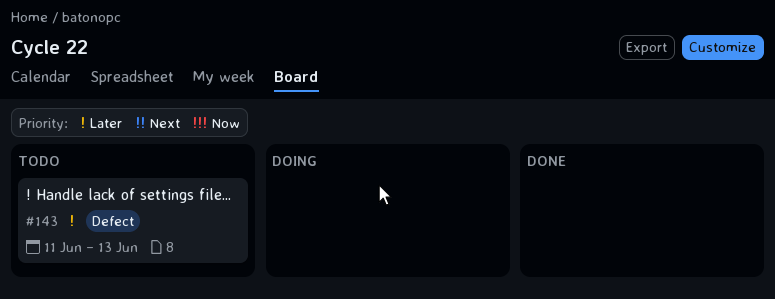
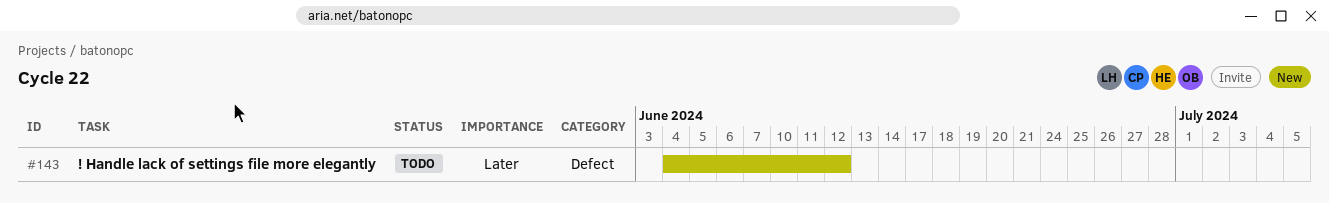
#143, start: Jun 11 -> Jun 4
#143, due: Jun 13 -> Jun 12

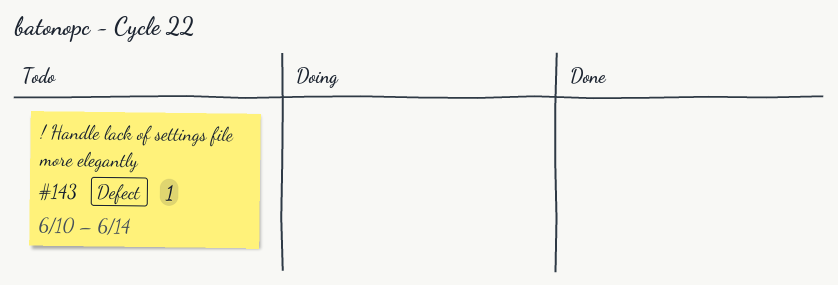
#143, start: Jun 4 -> Jun 10
#143, due: Jun 12 -> Jun 14

